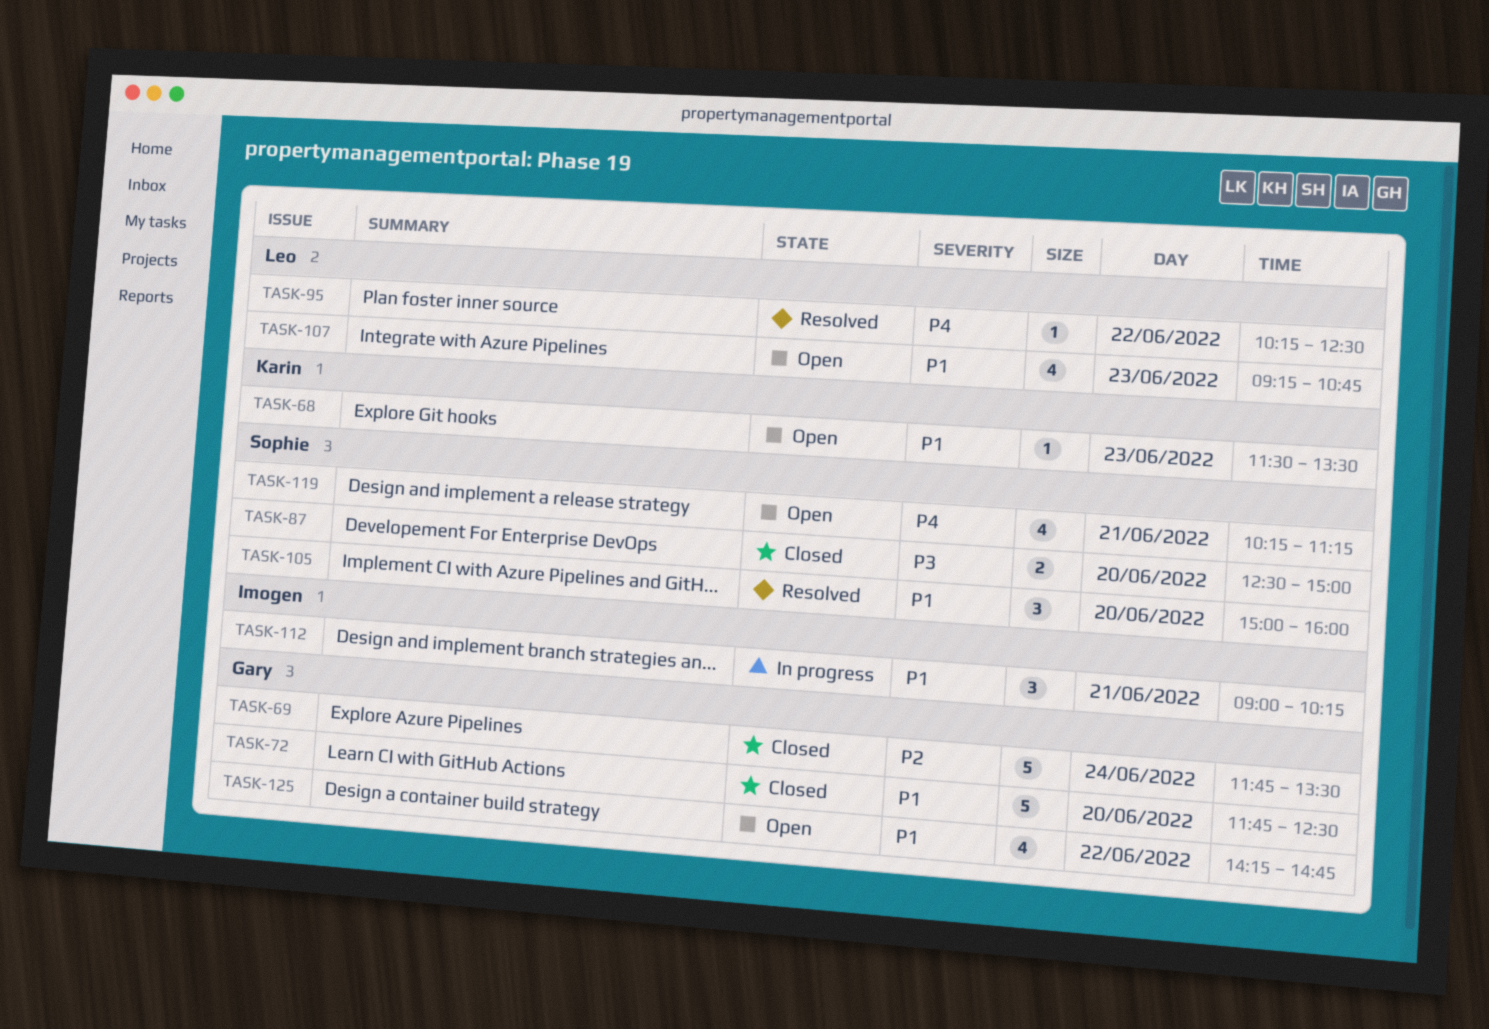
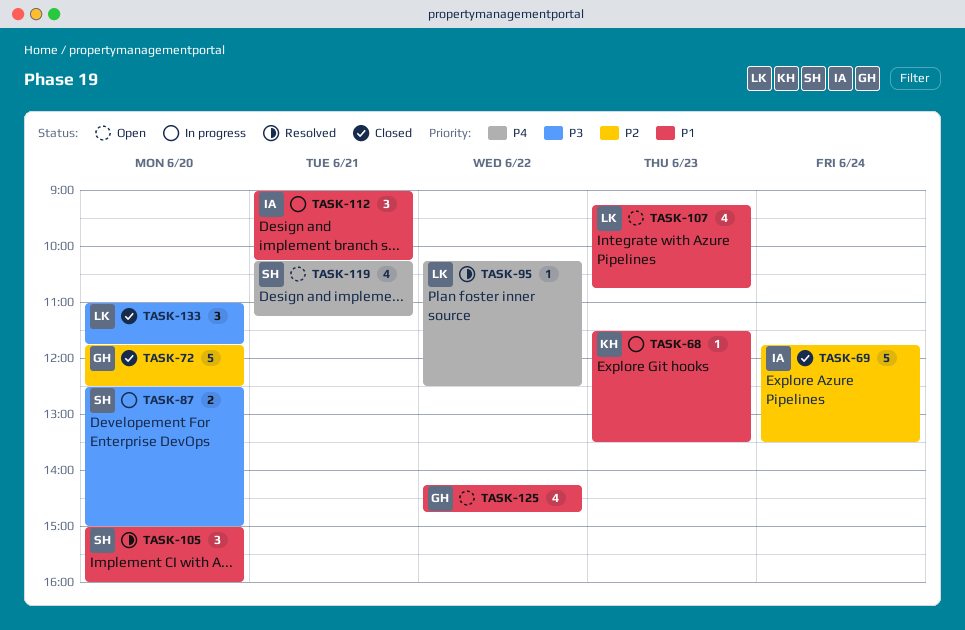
TASK-68, status: Open -> In progress
TASK-69, owner: Gary -> Imogen
TASK-72, priority: P1 -> P2
TASK-87, status: Closed -> In progress
TASK-133: none -> present

